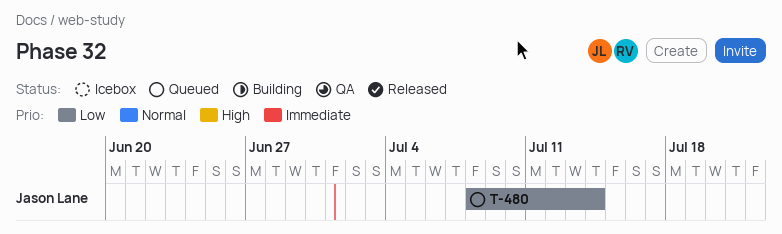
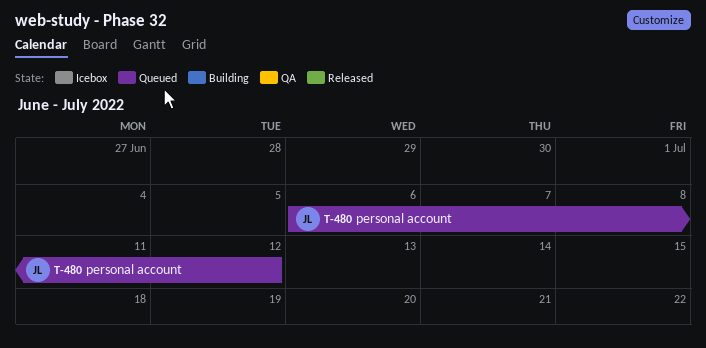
T-480, start: Jul 8 -> Jul 6
T-480, due: Jul 14 -> Jul 12

